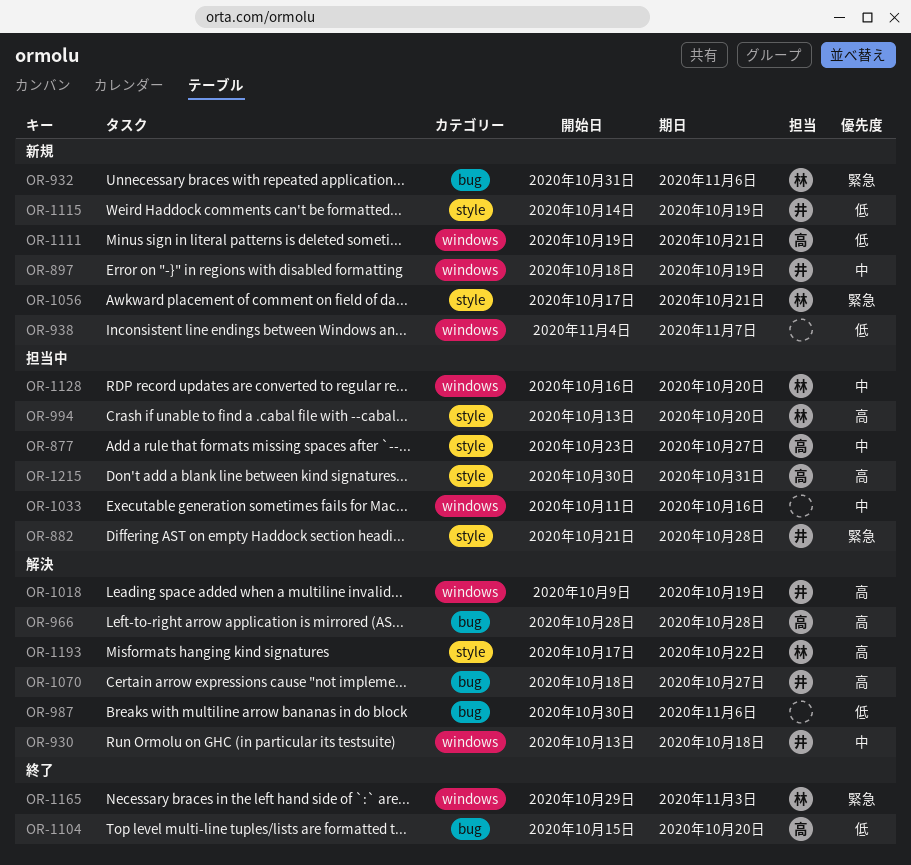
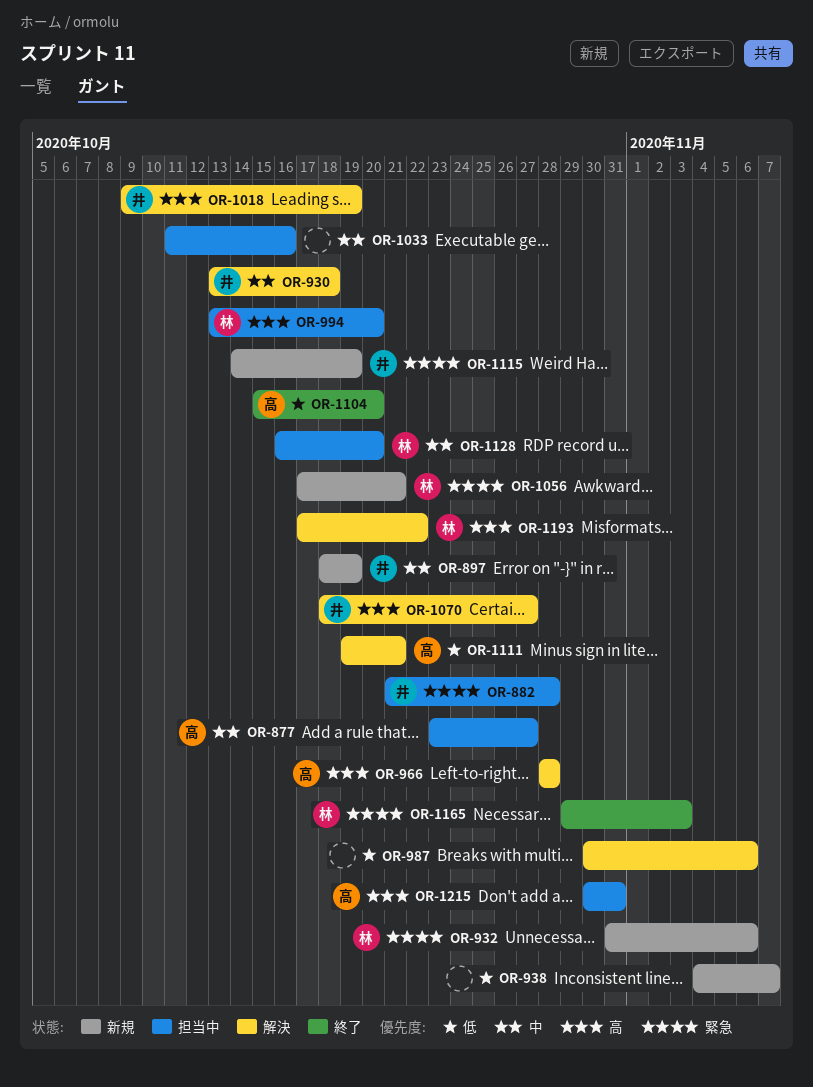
OR-1111, status: 新規 -> 解決
OR-1115, priority: 低 -> 緊急

